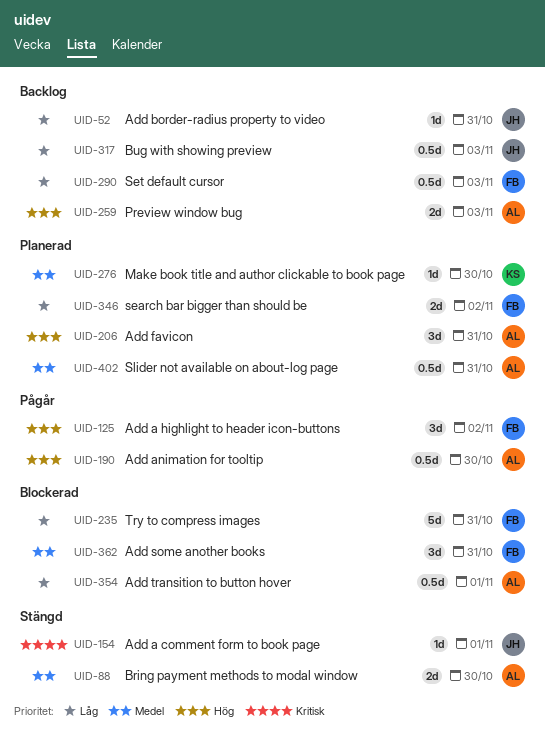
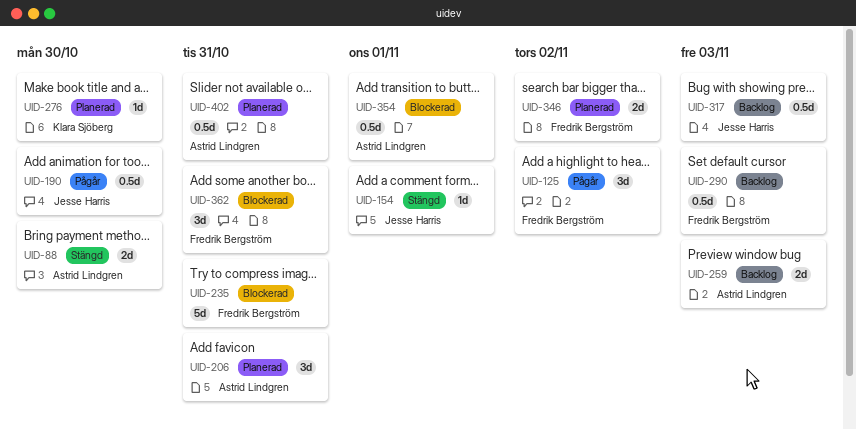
UID-52: present -> none
UID-190, owner: Astrid Lindgren -> Jesse Harris

